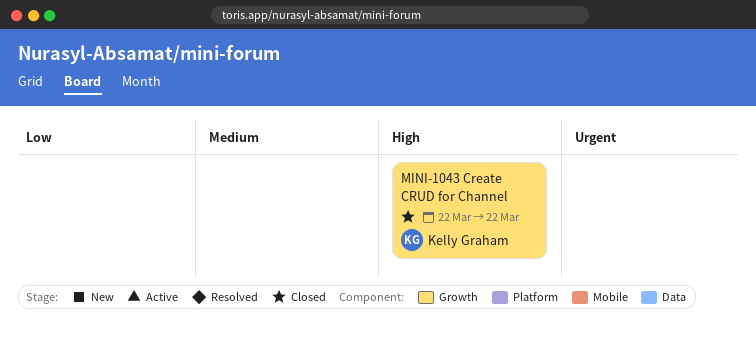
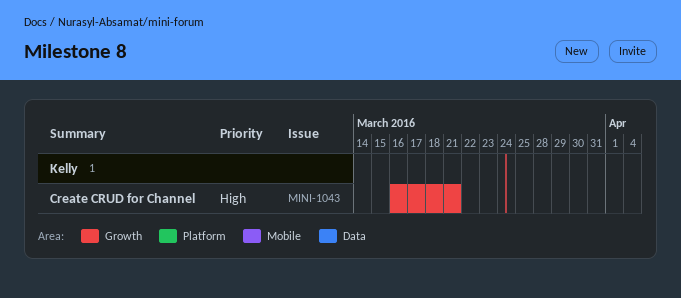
MINI-1043, start: Mar 22 -> Mar 16
MINI-1043, due: Mar 22 -> Mar 21

